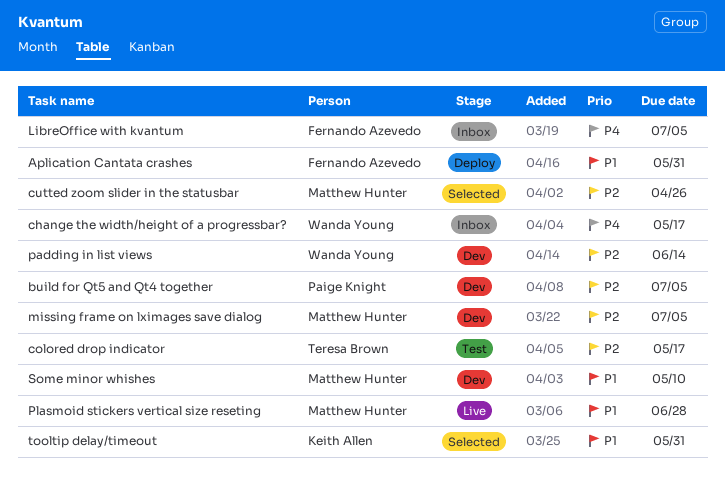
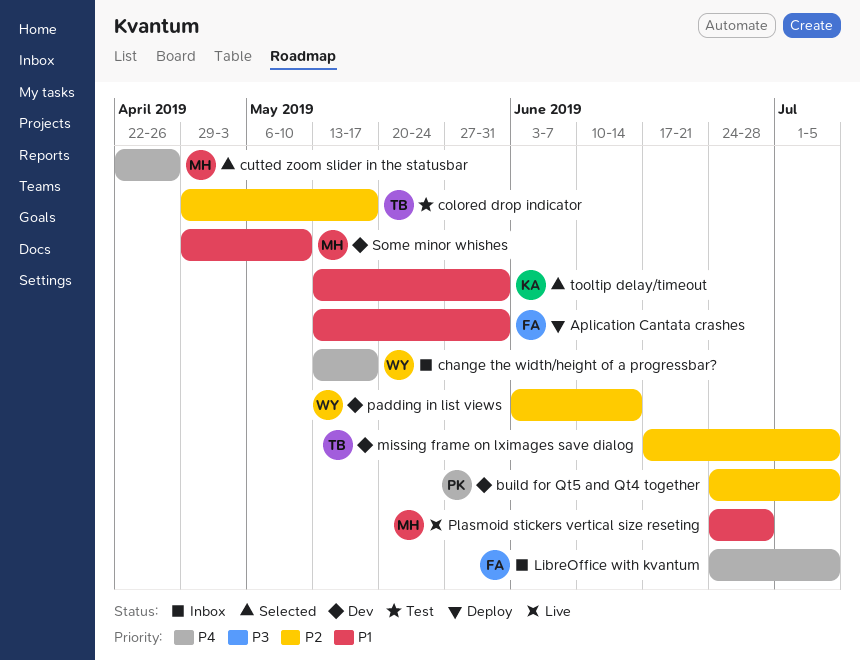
cutted zoom slider in the statusbar, priority: P2 -> P4
missing frame on lximages save dialog, owner: Matthew Hunter -> Teresa Brown

